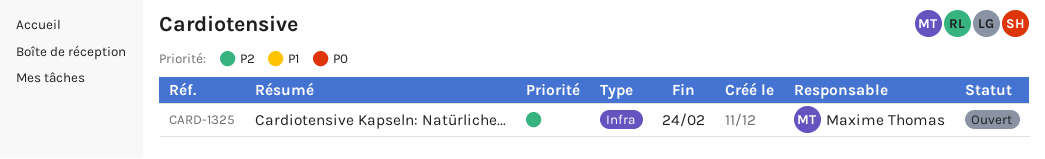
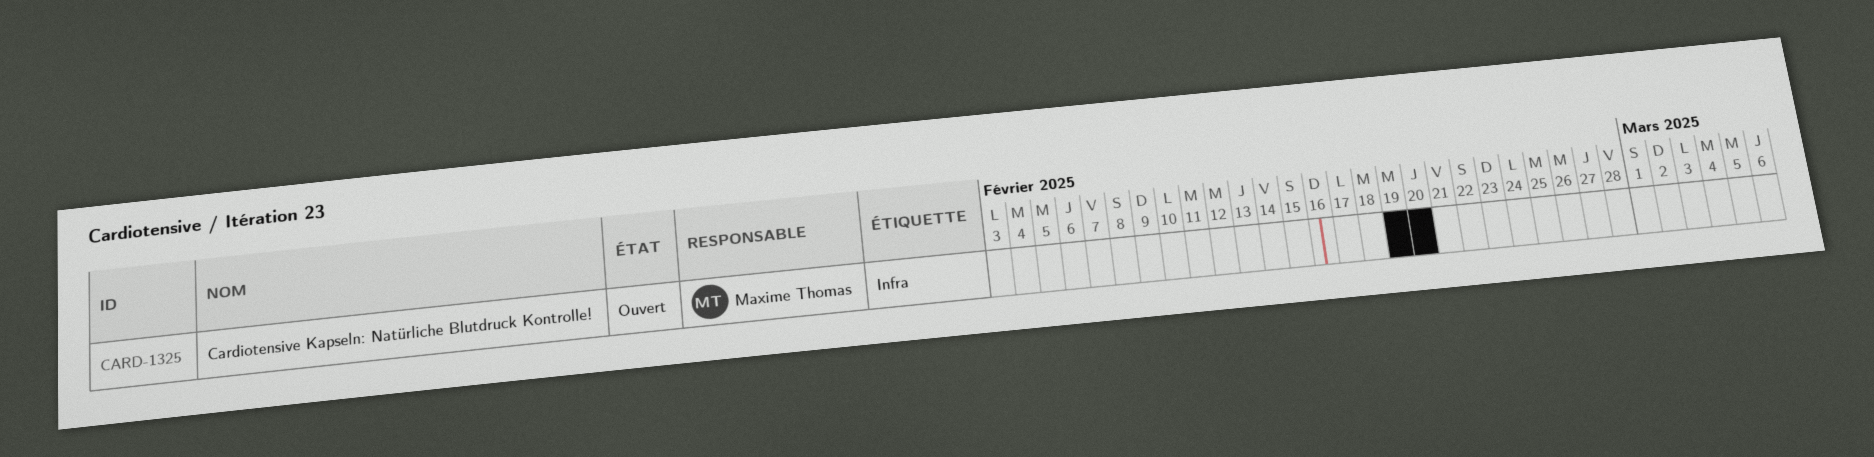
CARD-1325, due: Feb 24 -> Feb 20

